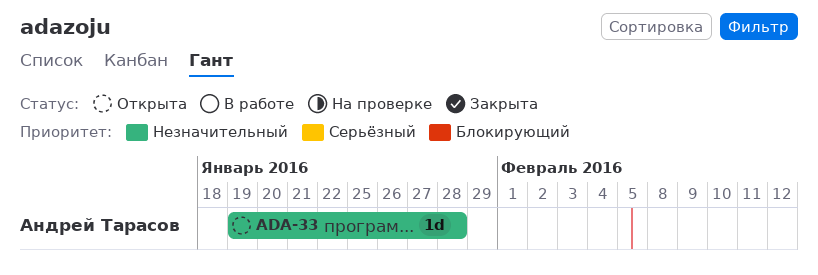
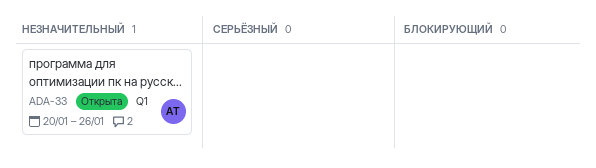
ADA-33, start: Jan 19 -> Jan 20
ADA-33, due: Jan 28 -> Jan 26

